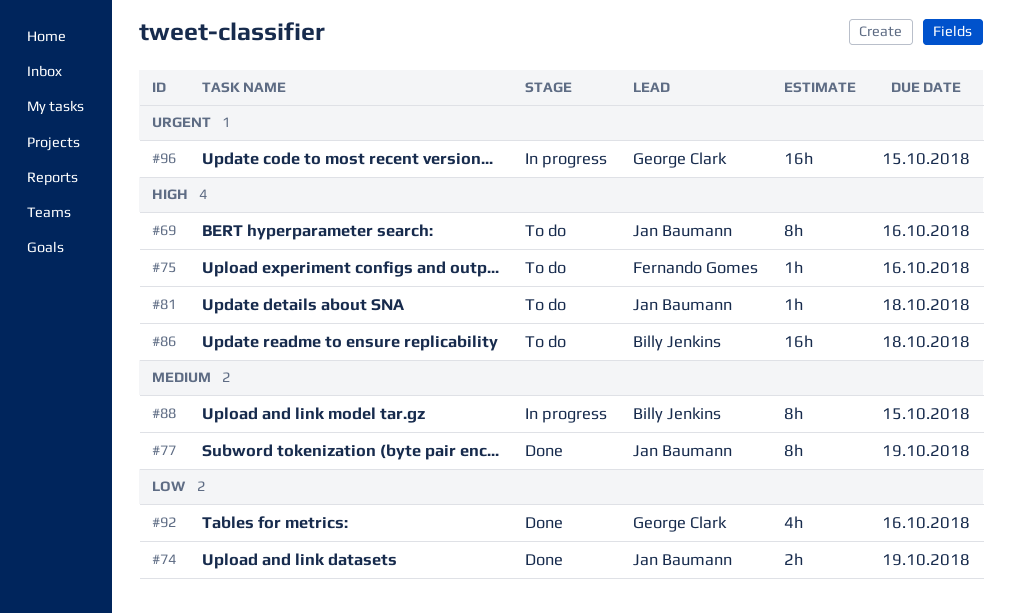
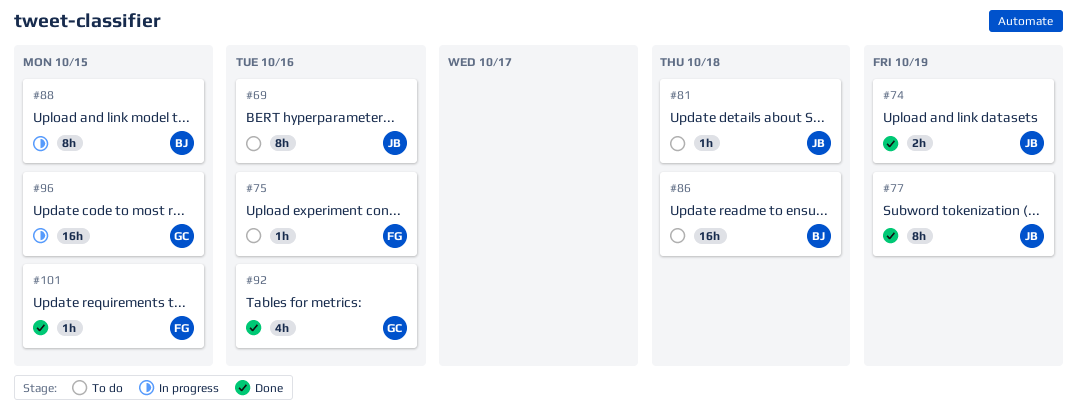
#101: none -> present

